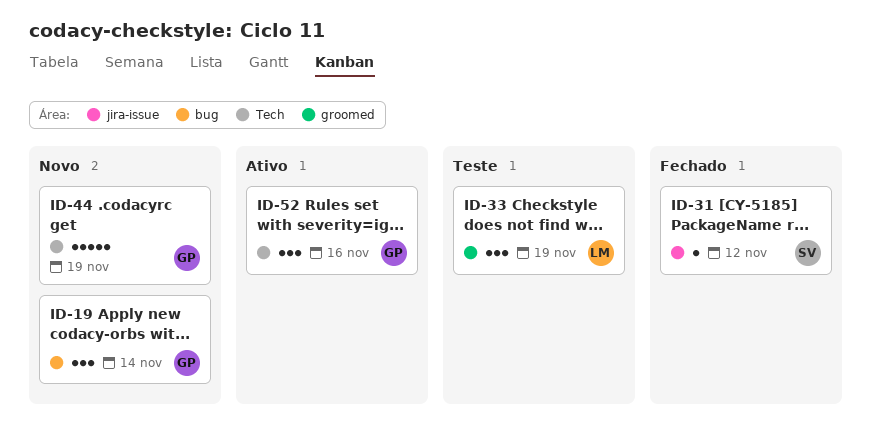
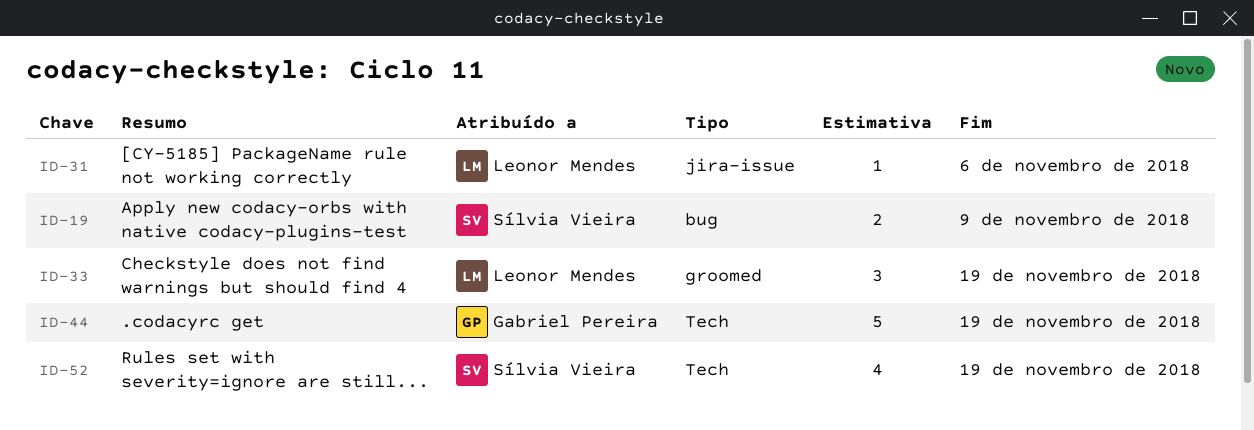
ID-19, owner: Gabriel Pereira -> Sílvia Vieira
ID-19, estimate: 3 -> 2
ID-19, due: Nov 14 -> Nov 9
ID-31, owner: Sílvia Vieira -> Leonor Mendes
ID-31, due: Nov 12 -> Nov 6
ID-52, owner: Gabriel Pereira -> Sílvia Vieira
ID-52, estimate: 3 -> 4
ID-52, due: Nov 16 -> Nov 19

